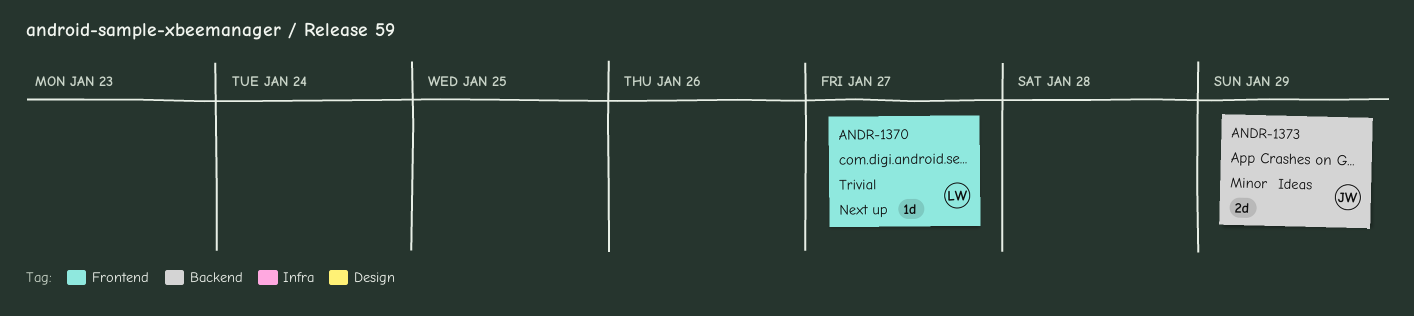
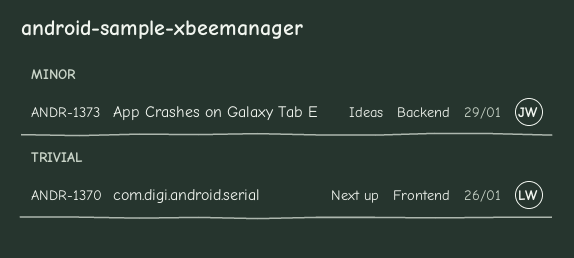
ANDR-1370, due: Jan 27 -> Jan 26

